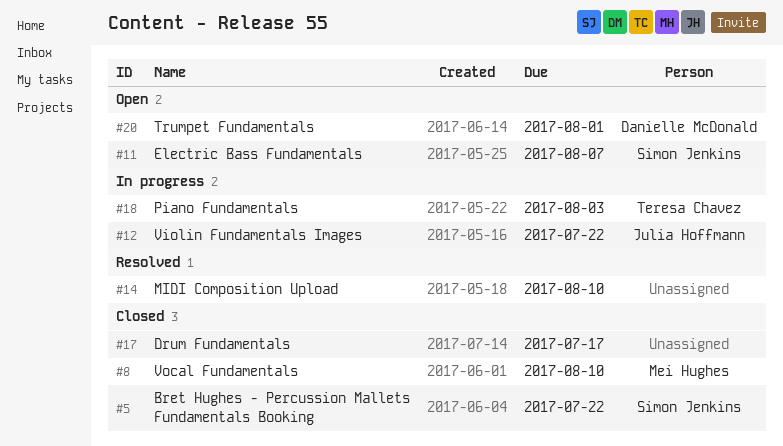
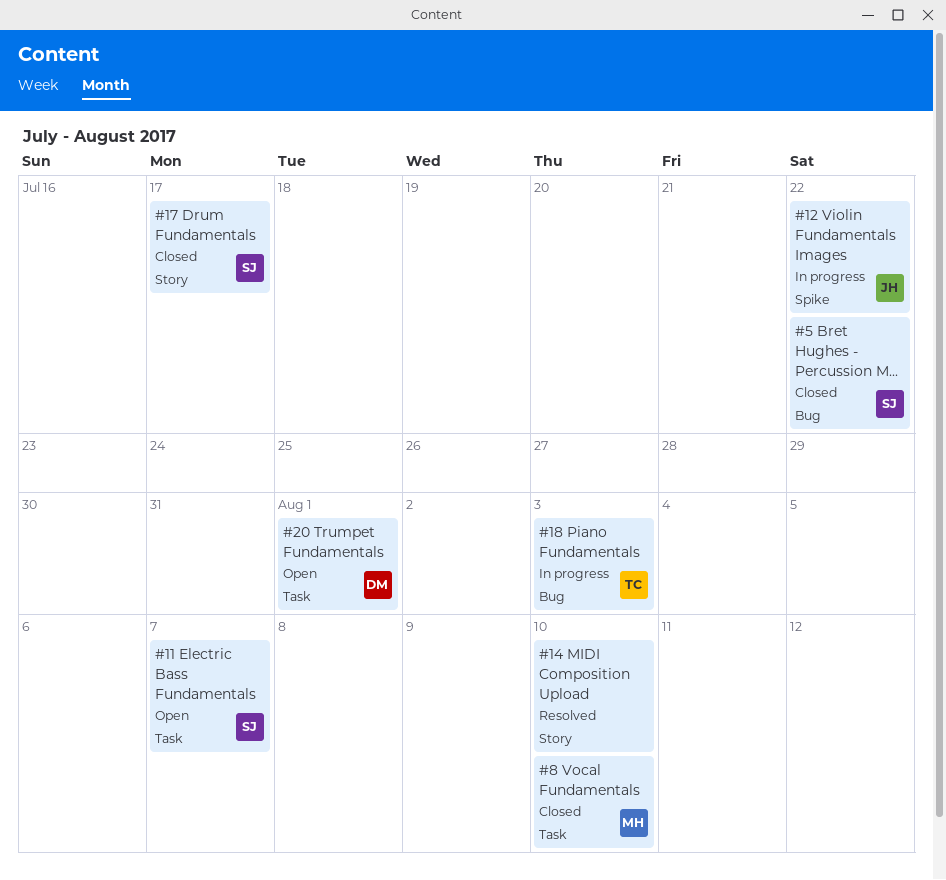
#17, owner: none -> Simon Jenkins

